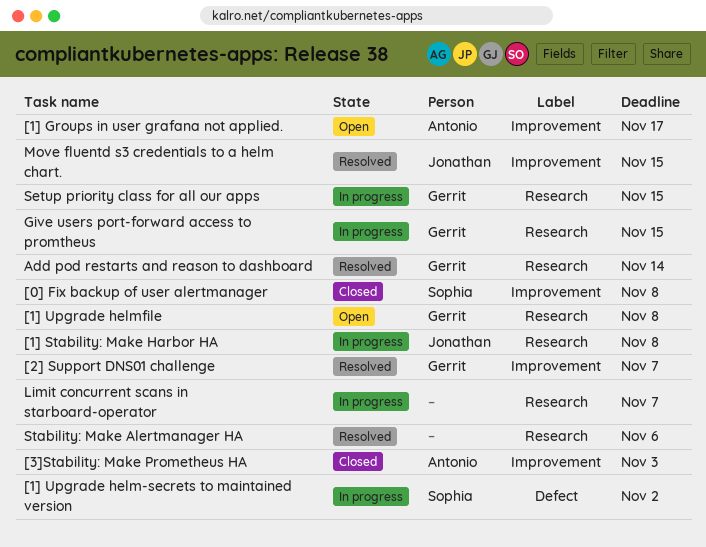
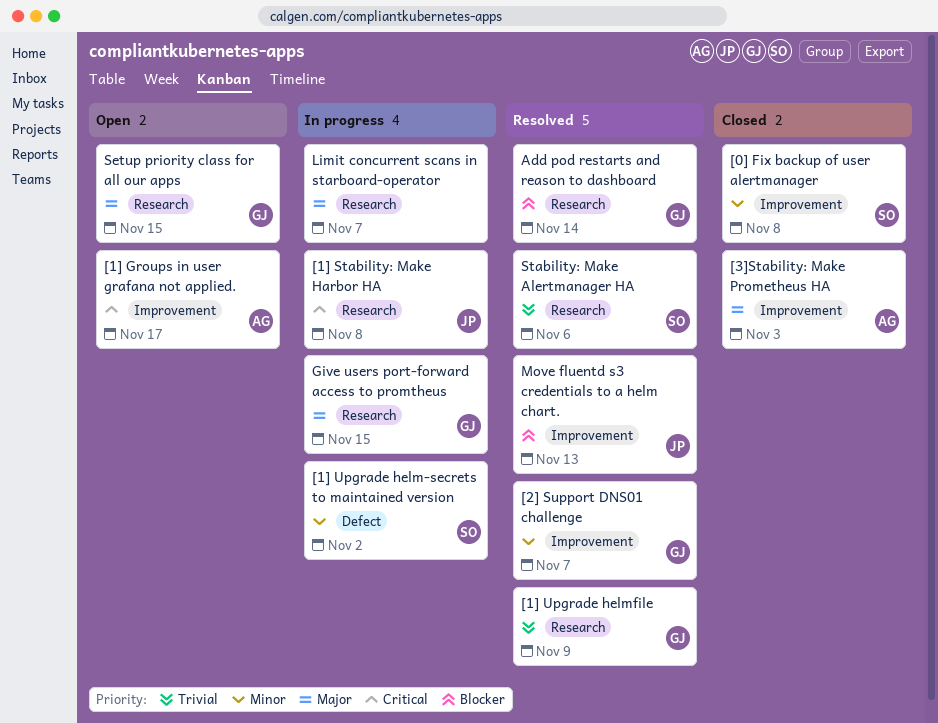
[1] Upgrade helmfile, status: Open -> Resolved
[1] Upgrade helmfile, due: Nov 8 -> Nov 9
Move fluentd s3 credentials to a helm chart., due: Nov 15 -> Nov 13
Setup priority class for all our apps, status: In progress -> Open
Stability: Make Alertmanager HA, owner: none -> Sophia

